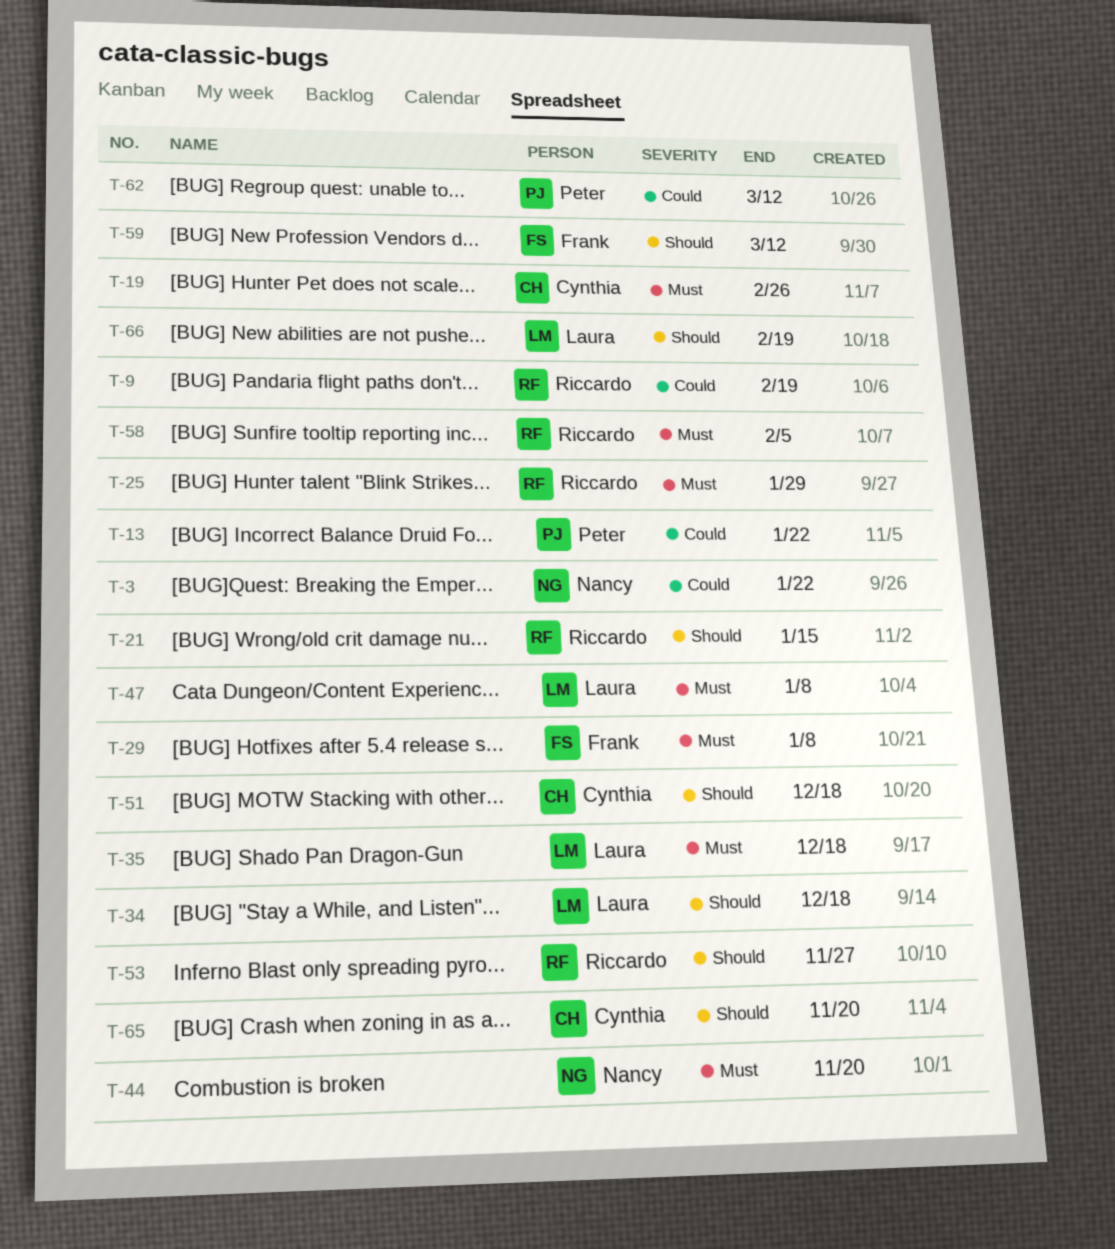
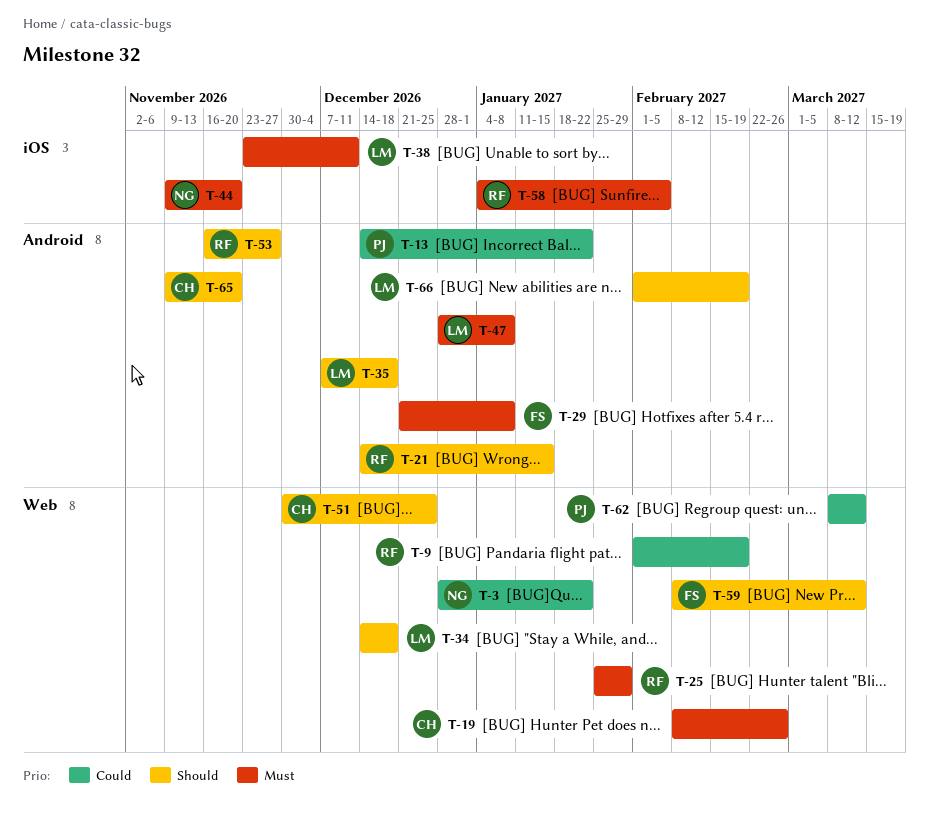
T-35, priority: Must -> Should
T-38: none -> present
T-51, due: Dec 18 -> Dec 25

